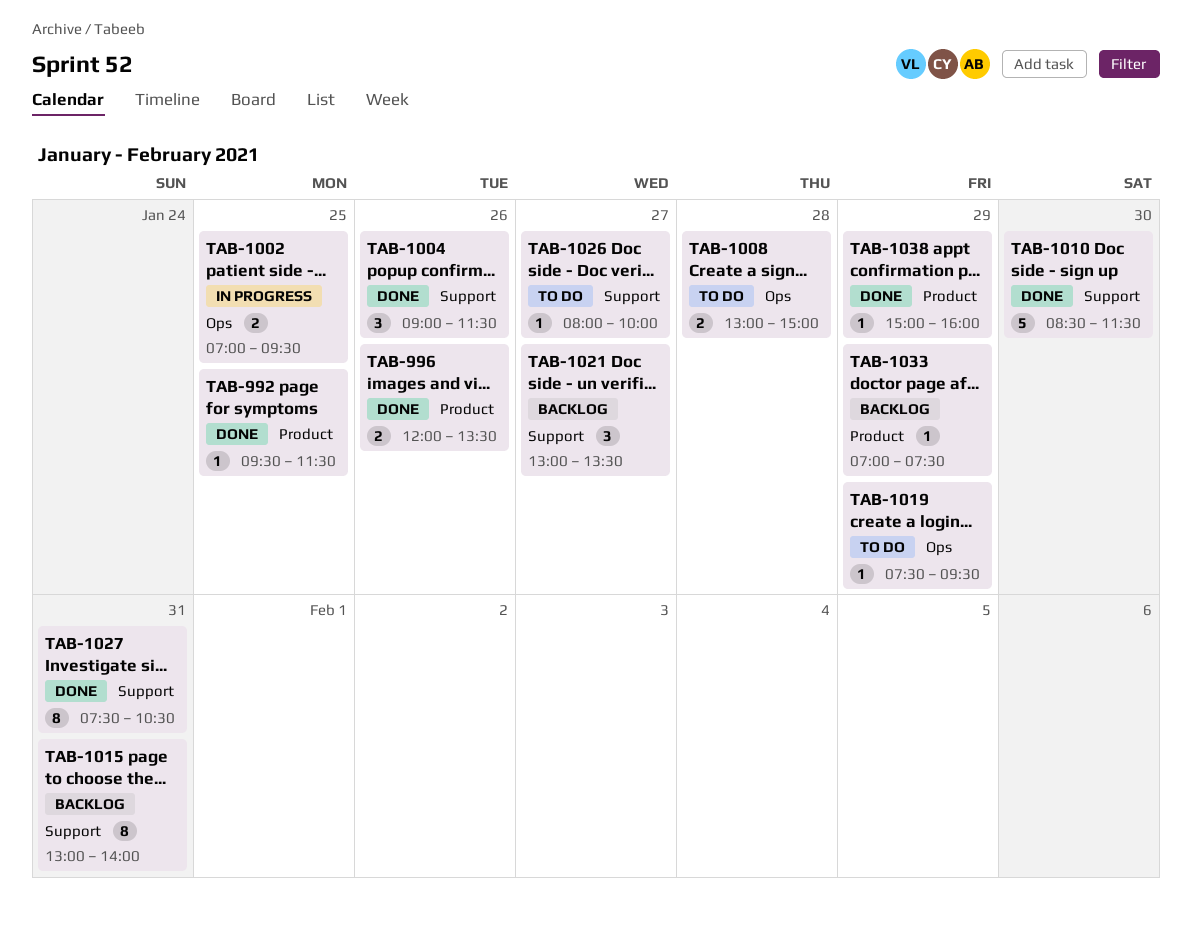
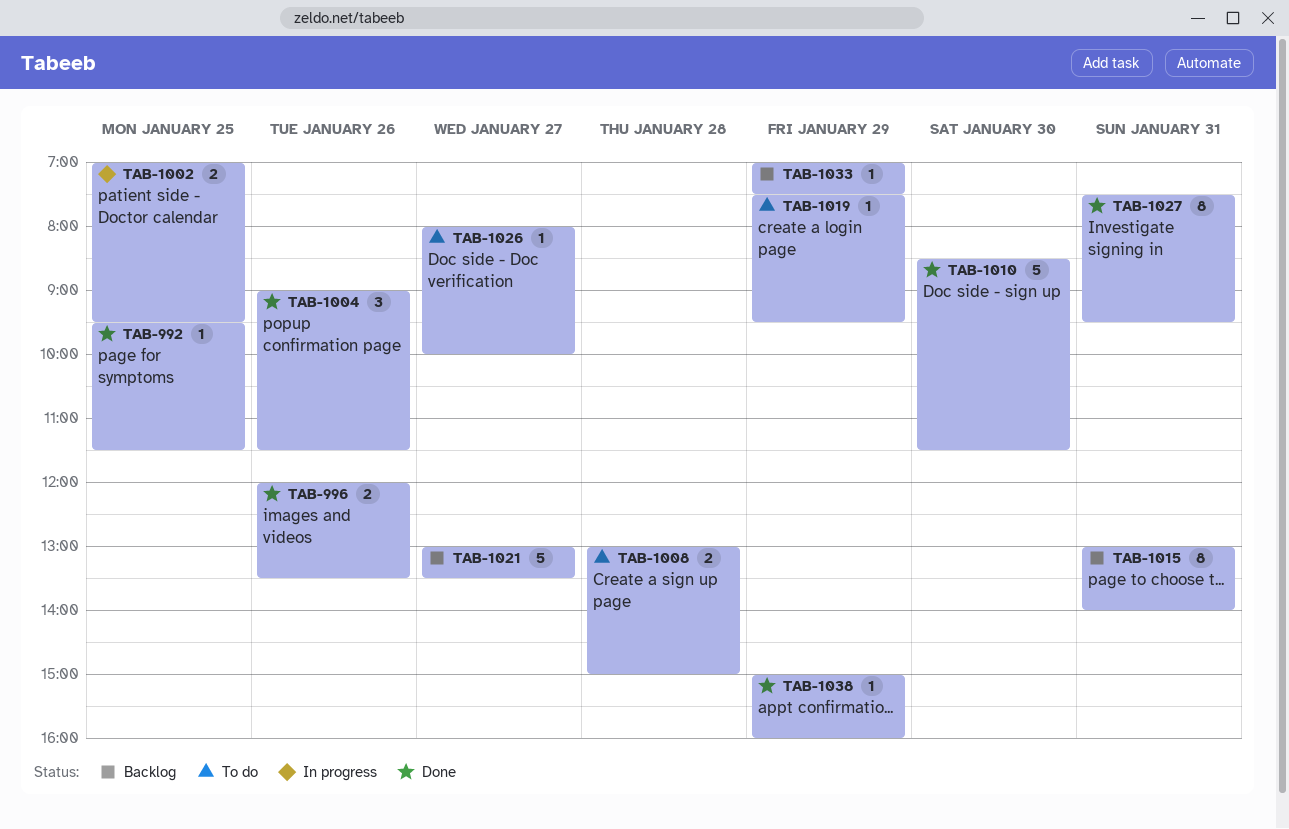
TAB-1021, estimate: 3 -> 5
TAB-1027, ends: 10:30 -> 09:30

